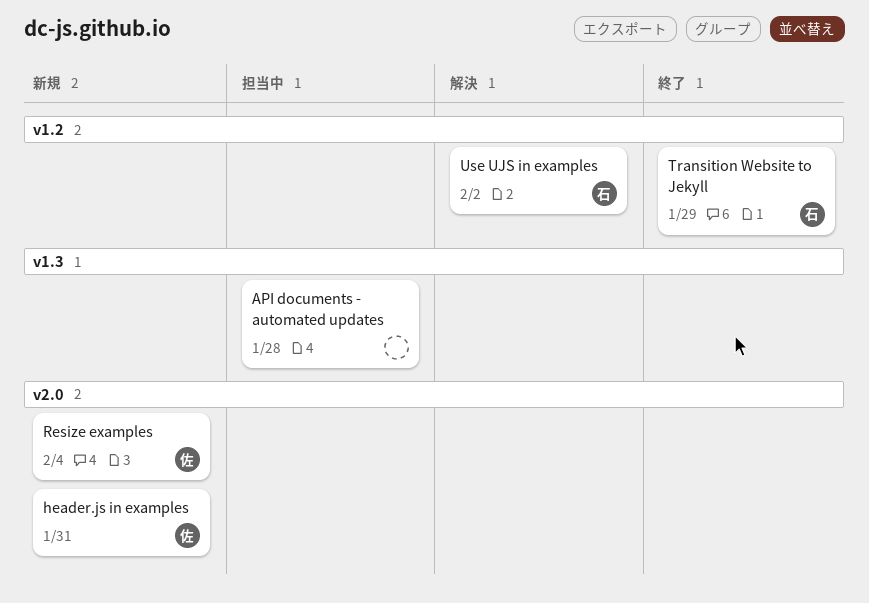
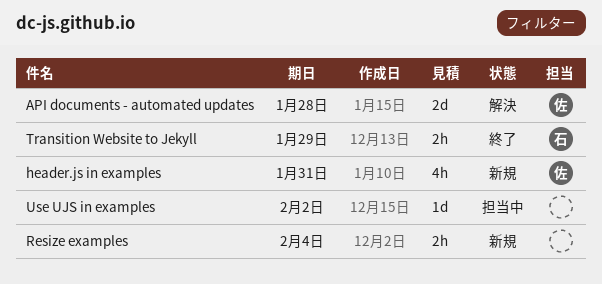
API documents - automated updates, status: 担当中 -> 解決
API documents - automated updates, owner: none -> 佐
Resize examples, owner: 佐 -> none
Use UJS in examples, status: 解決 -> 担当中
Use UJS in examples, owner: 石 -> none

